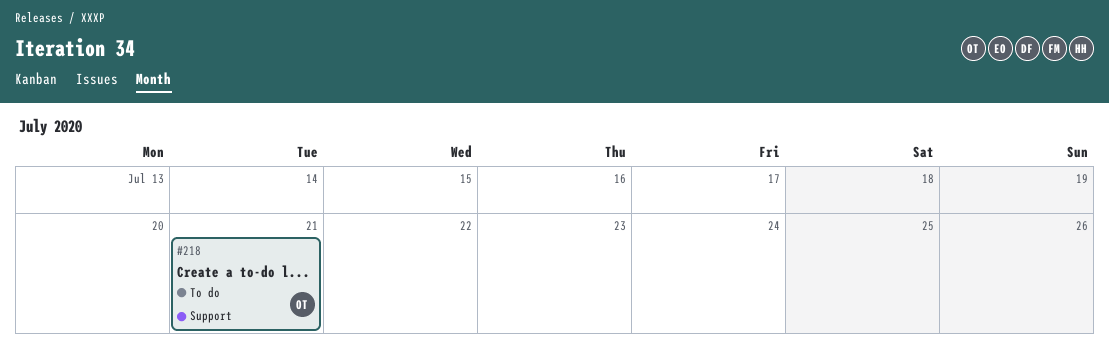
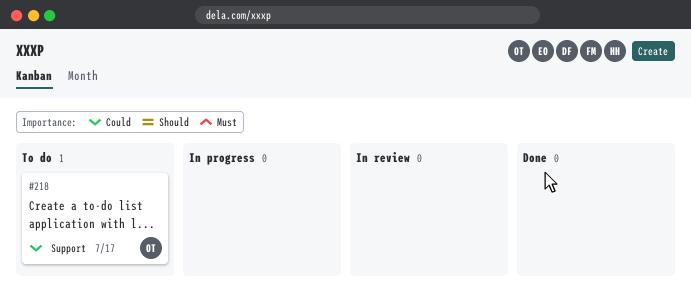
#218, due: Jul 21 -> Jul 17

